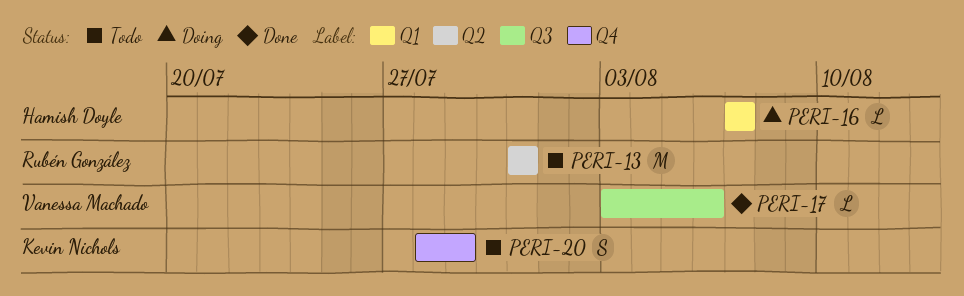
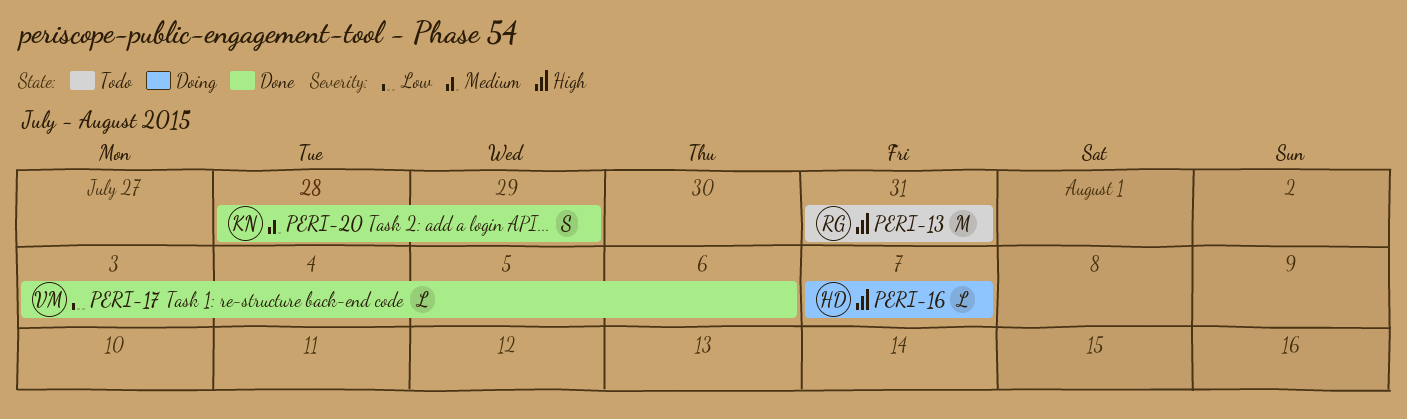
PERI-20, status: Todo -> Done

